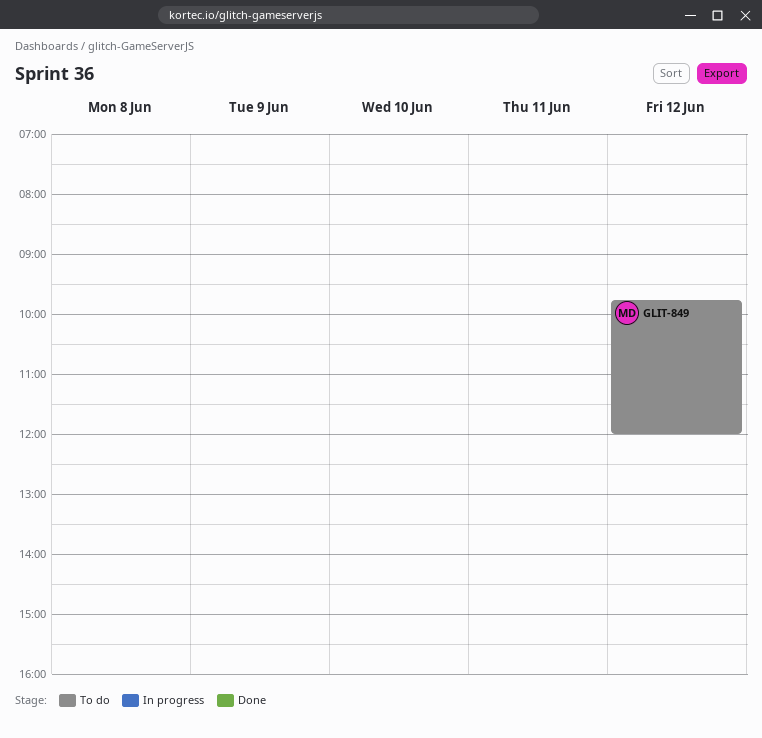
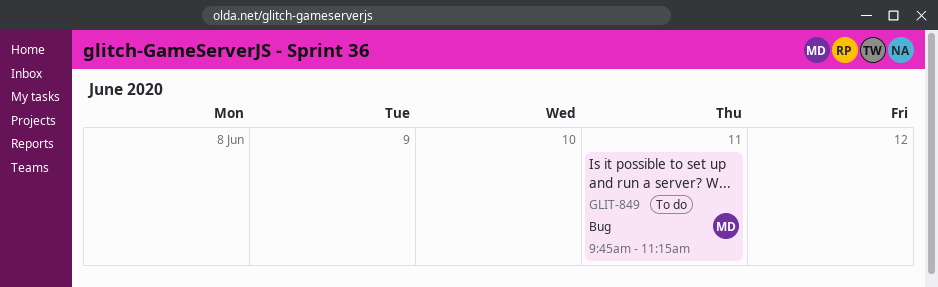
GLIT-849, day: Jun 12 -> Jun 11
GLIT-849, ends: 12:00 -> 11:15

